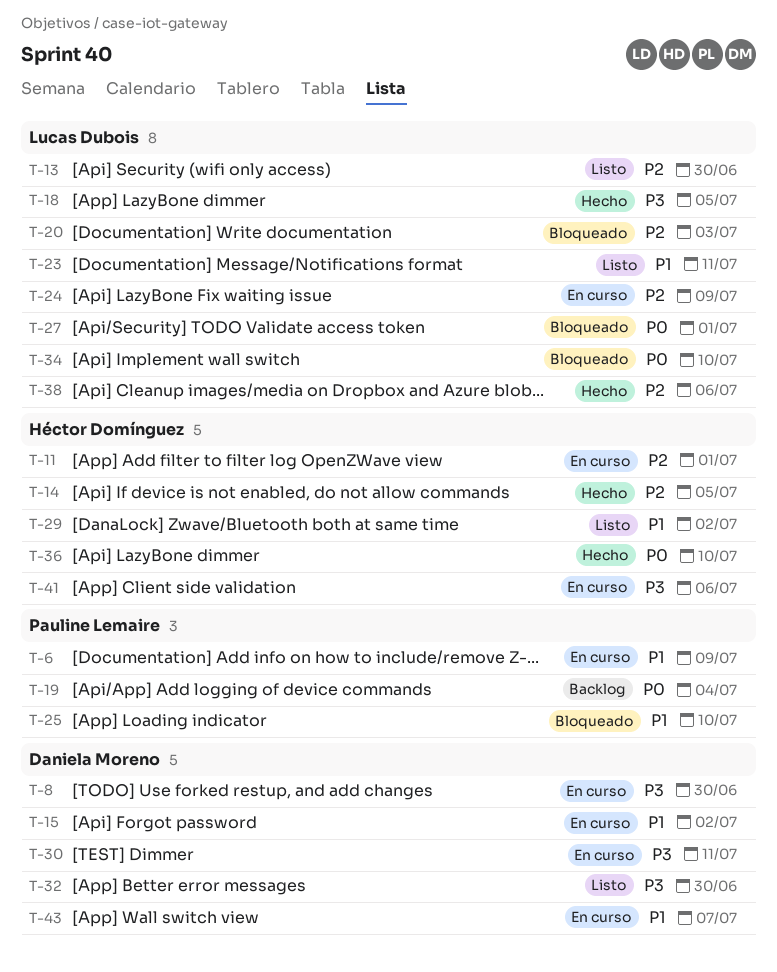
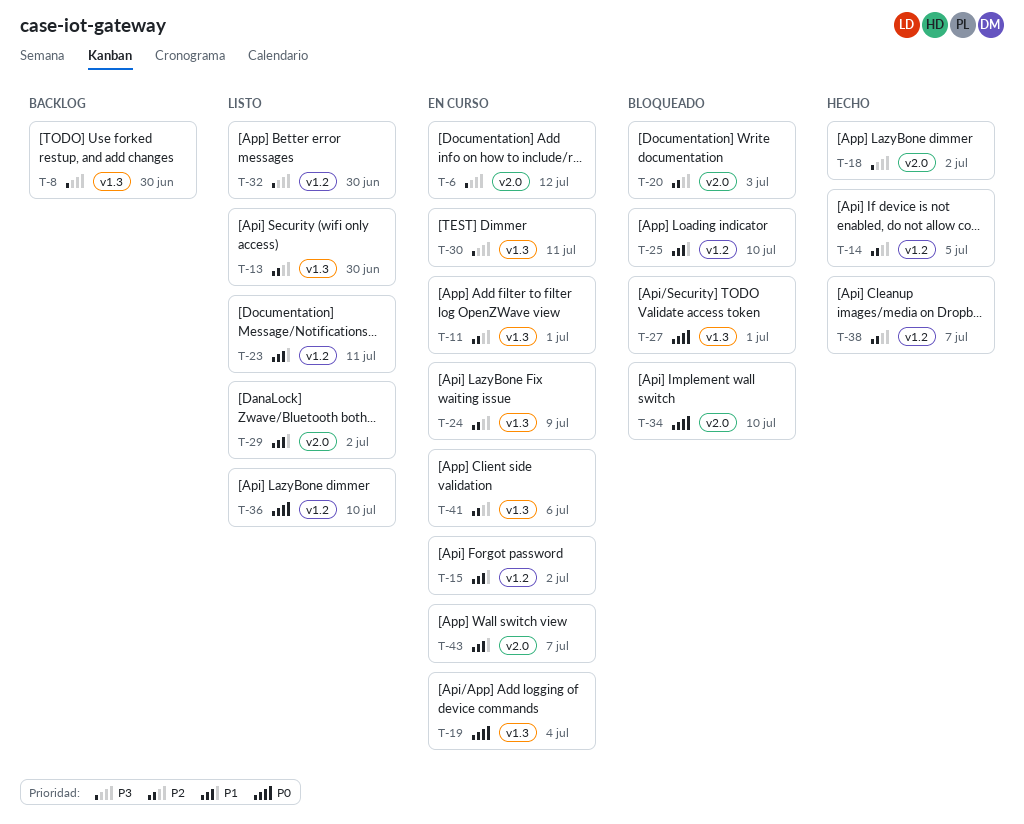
T-6, priority: P1 -> P3
T-6, due: Jul 9 -> Jul 12
T-8, status: En curso -> Backlog
T-18, due: Jul 5 -> Jul 2
T-19, status: Backlog -> En curso
T-36, status: Hecho -> Listo
T-38, due: Jul 6 -> Jul 7
T-41, priority: P3 -> P2

